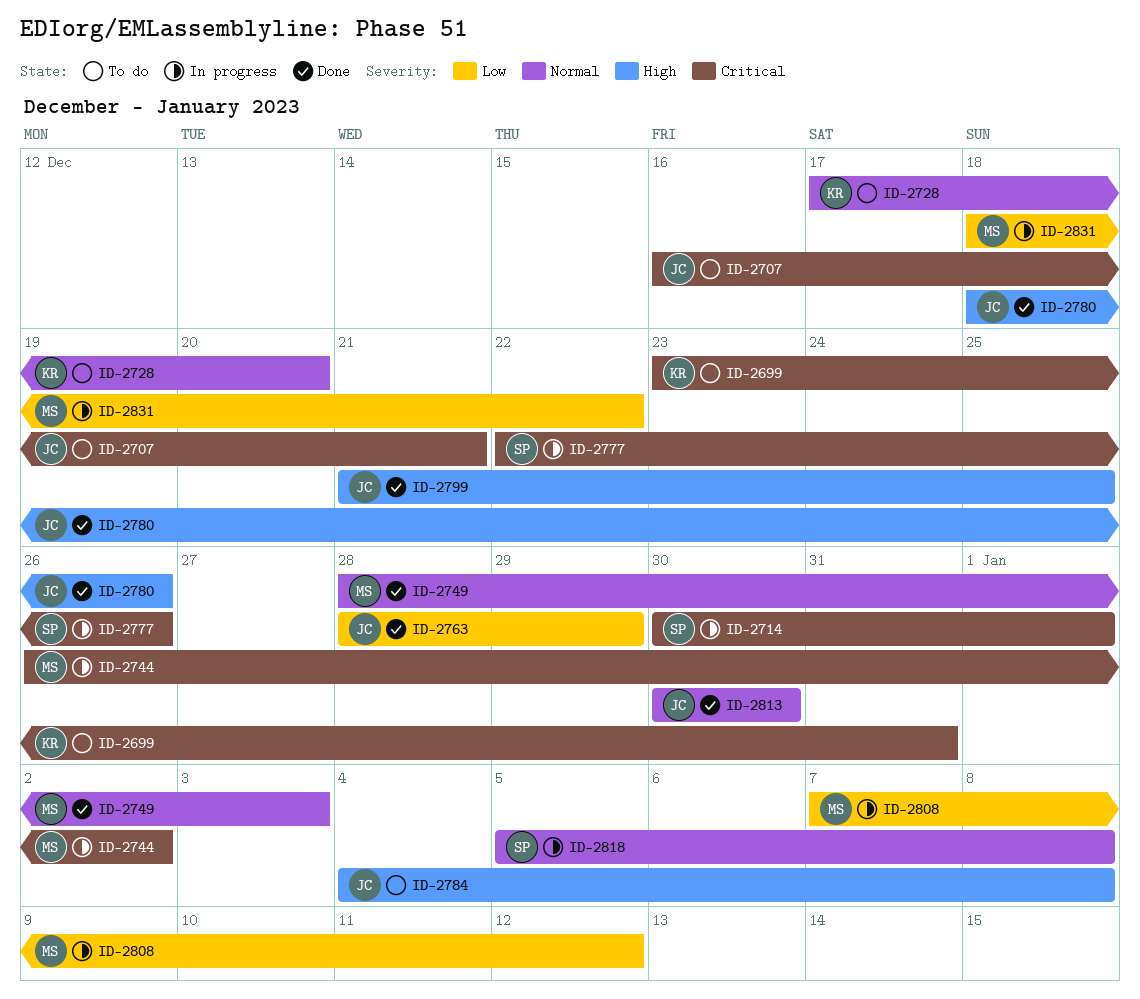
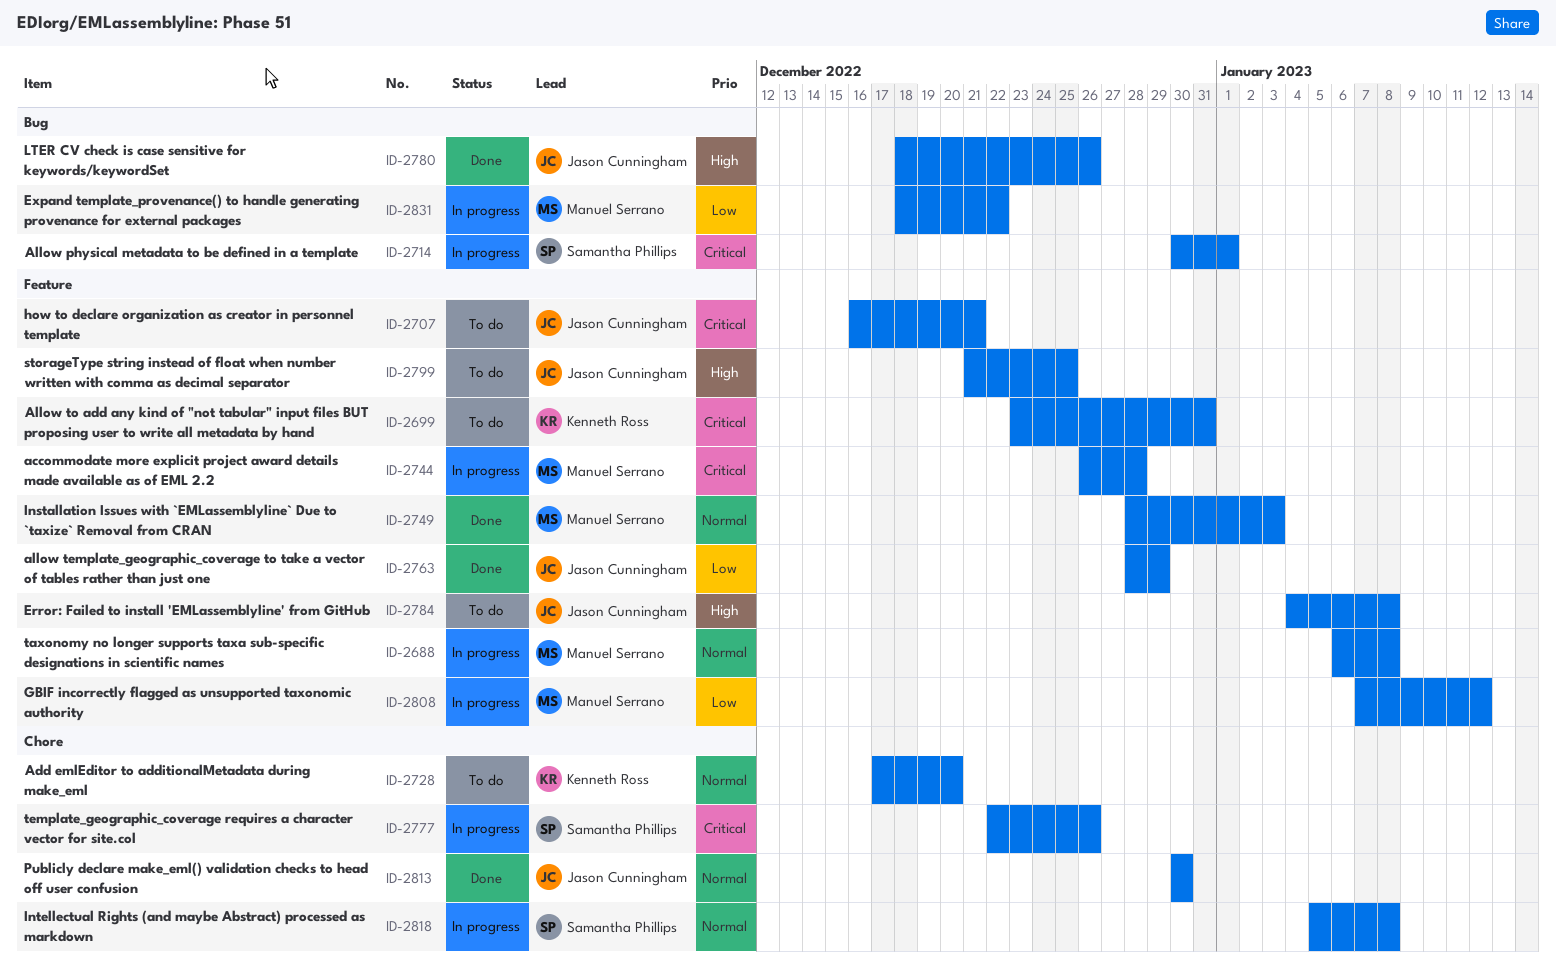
ID-2688: none -> present
ID-2744, due: Jan 2 -> Dec 28
ID-2799, status: Done -> To do

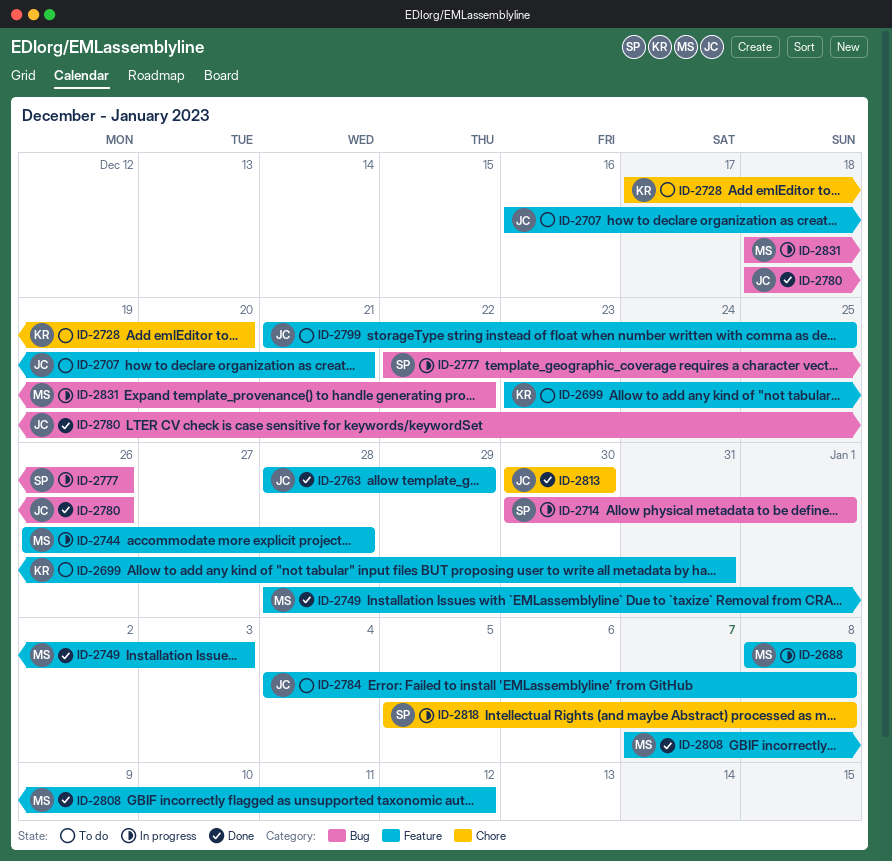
ID-2688, start: Jan 6 -> Jan 8
ID-2777, label: Chore -> Bug
ID-2808, status: In progress -> Done

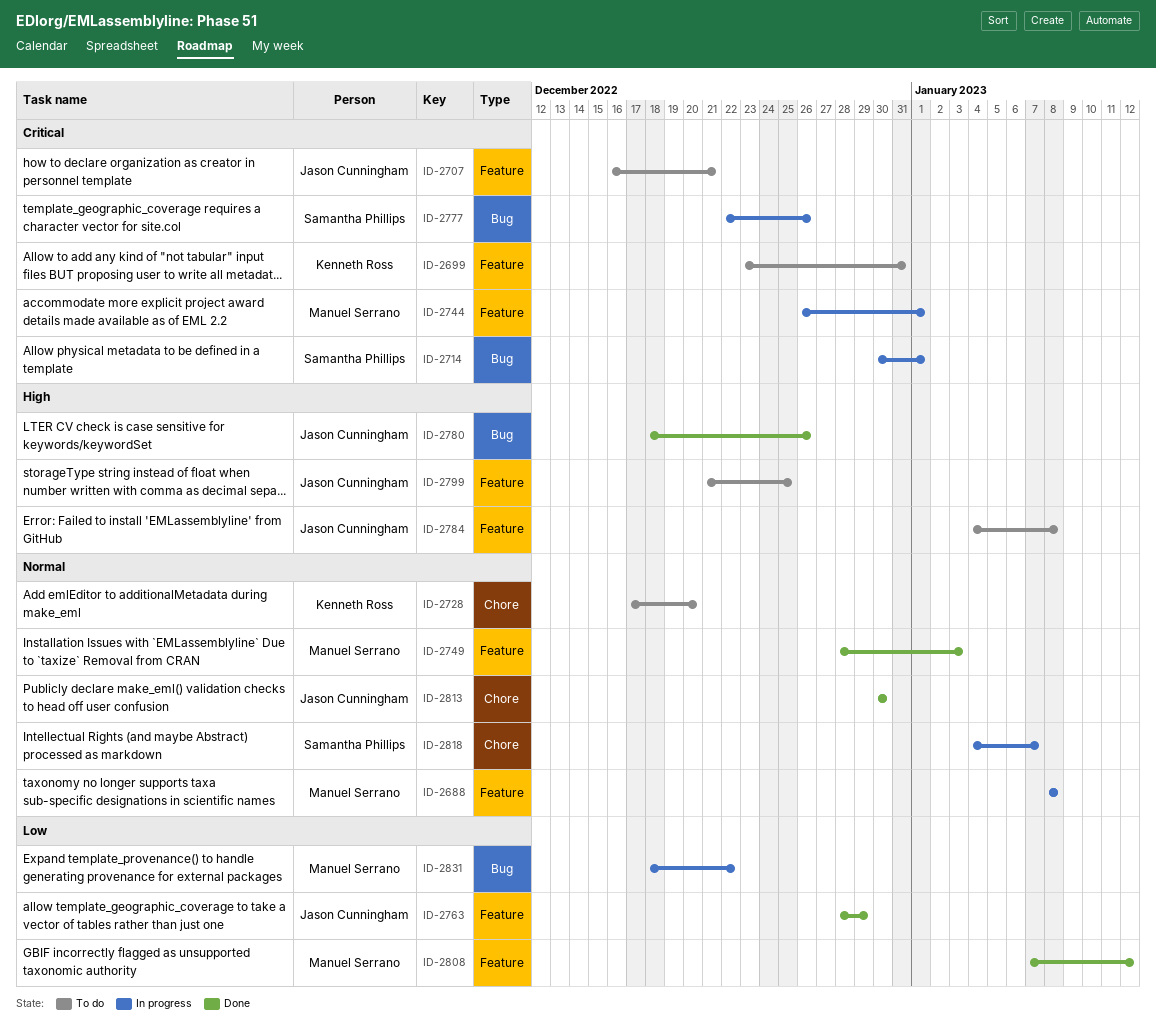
ID-2744, due: Dec 28 -> Jan 1
ID-2818, start: Jan 5 -> Jan 4
ID-2818, due: Jan 8 -> Jan 7

